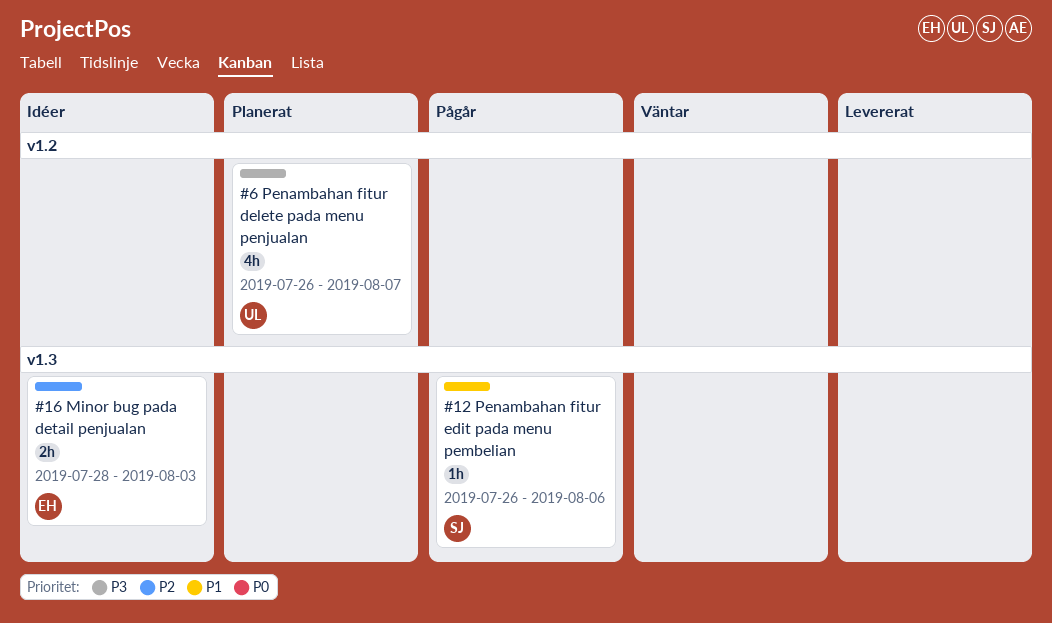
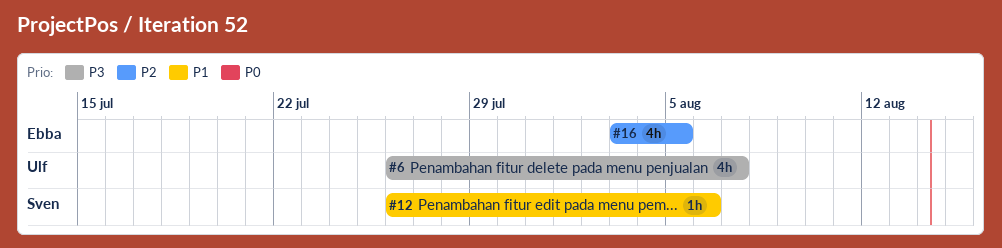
#16, estimate: 2h -> 4h
#16, start: Jul 28 -> Aug 3
#16, due: Aug 3 -> Aug 5

